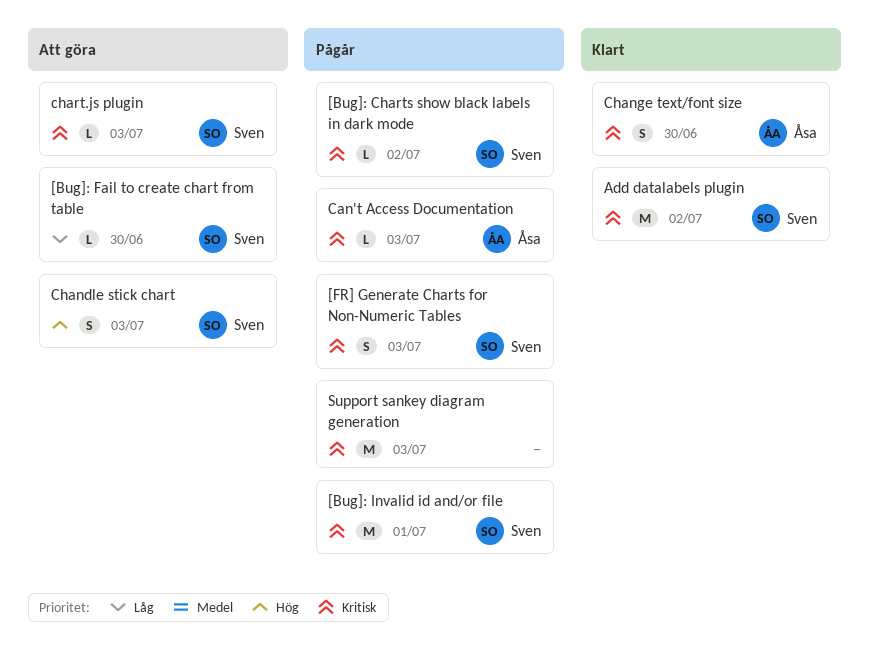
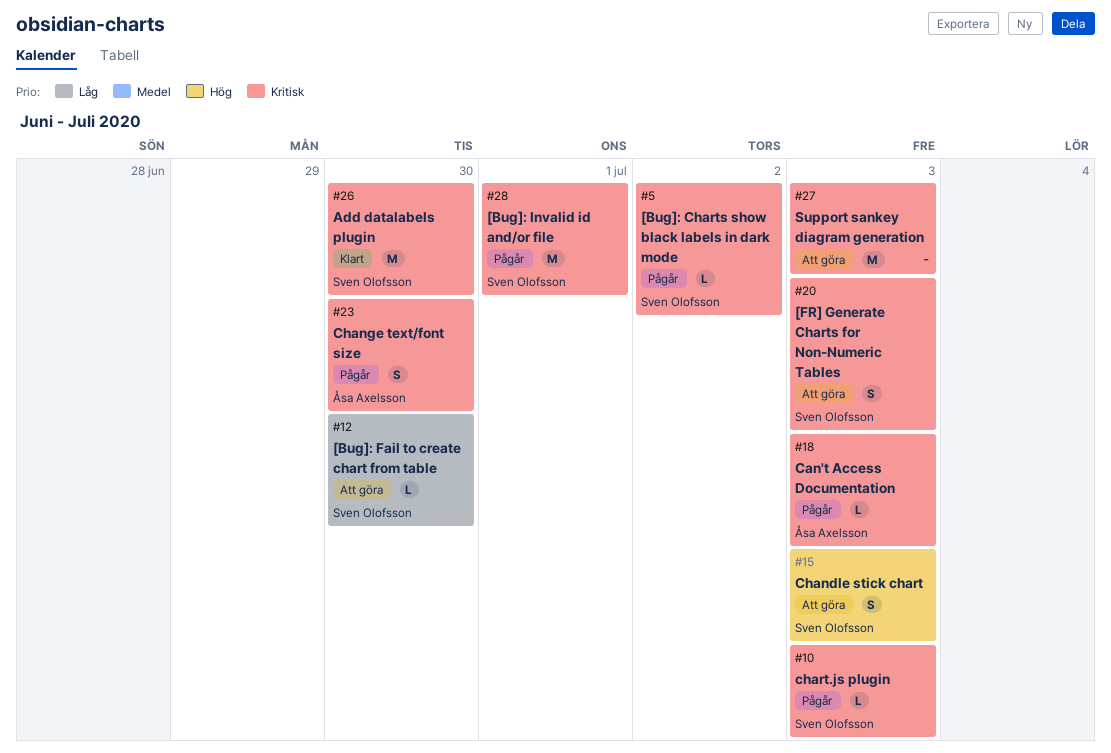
[FR] Generate Charts for Non-Numeric Tables, status: Pågår -> Att göra
Add datalabels plugin, due: Jul 2 -> Jun 30
Change text/font size, status: Klart -> Pågår
chart.js plugin, status: Att göra -> Pågår
Support sankey diagram generation, status: Pågår -> Att göra

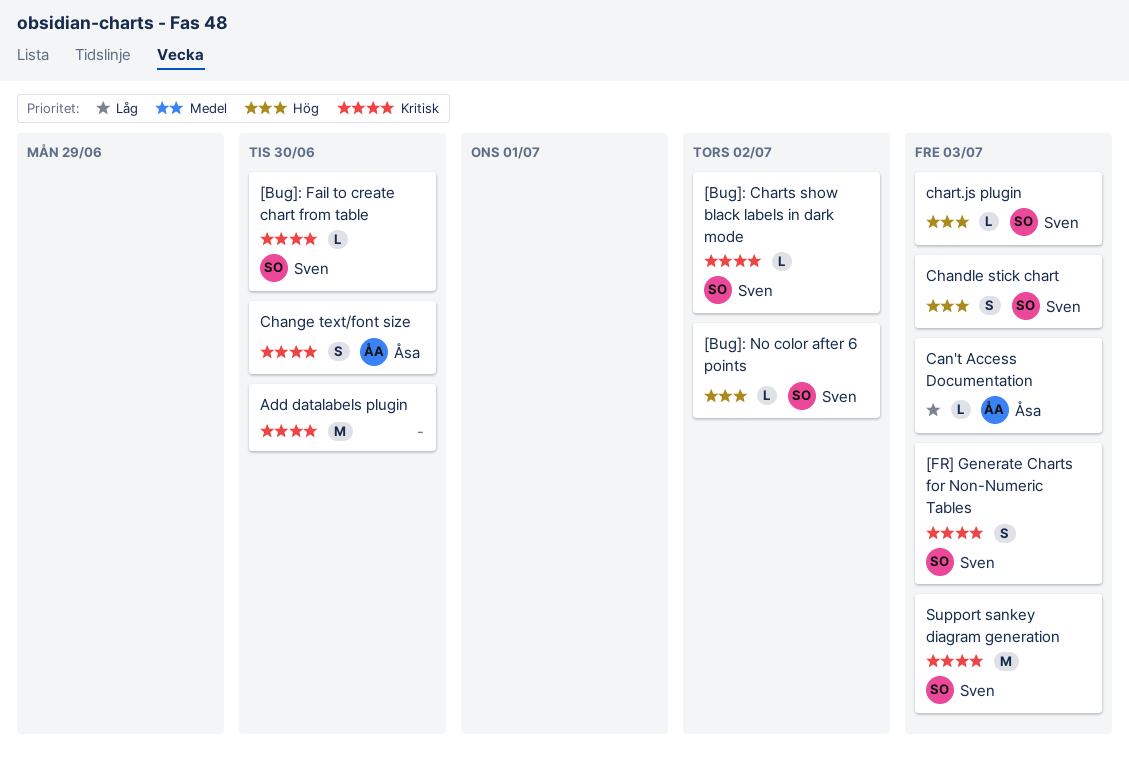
[Bug]: Fail to create chart from table, priority: Låg -> Kritisk
[Bug]: Invalid id and/or file: present -> none
[Bug]: No color after 6 points: none -> present
Add datalabels plugin, owner: Sven Olofsson -> none
Can't Access Documentation, priority: Kritisk -> Låg
chart.js plugin, priority: Kritisk -> Hög
Support sankey diagram generation, owner: none -> Sven Olofsson

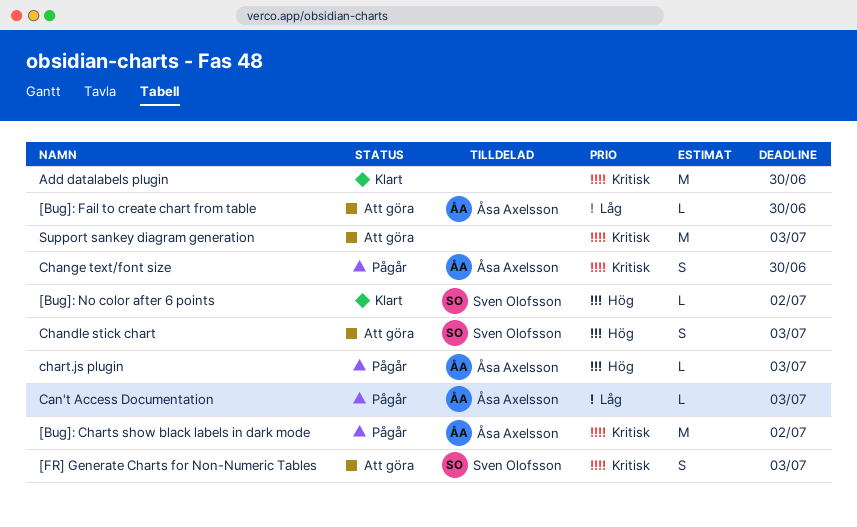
[Bug]: Charts show black labels in dark mode, owner: Sven Olofsson -> Åsa Axelsson
[Bug]: Charts show black labels in dark mode, estimate: L -> M
[Bug]: Fail to create chart from table, owner: Sven Olofsson -> Åsa Axelsson
[Bug]: Fail to create chart from table, priority: Kritisk -> Låg
chart.js plugin, owner: Sven Olofsson -> Åsa Axelsson
Support sankey diagram generation, owner: Sven Olofsson -> none

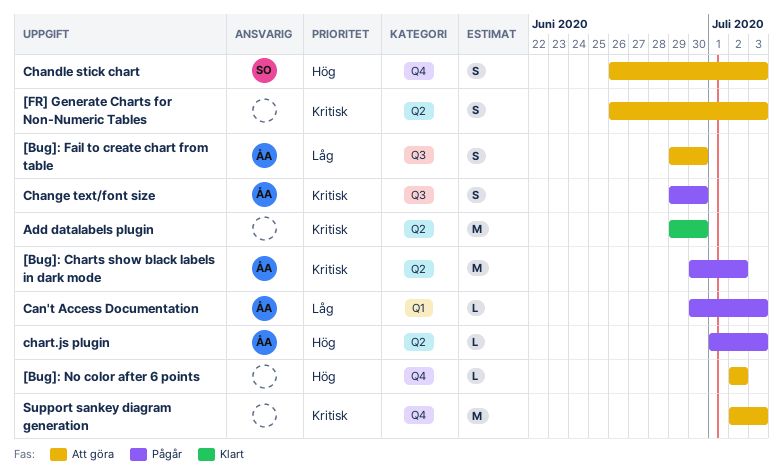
[Bug]: Fail to create chart from table, estimate: L -> S
[Bug]: No color after 6 points, status: Klart -> Att göra
[Bug]: No color after 6 points, owner: Sven Olofsson -> none
[FR] Generate Charts for Non-Numeric Tables, owner: Sven Olofsson -> none

